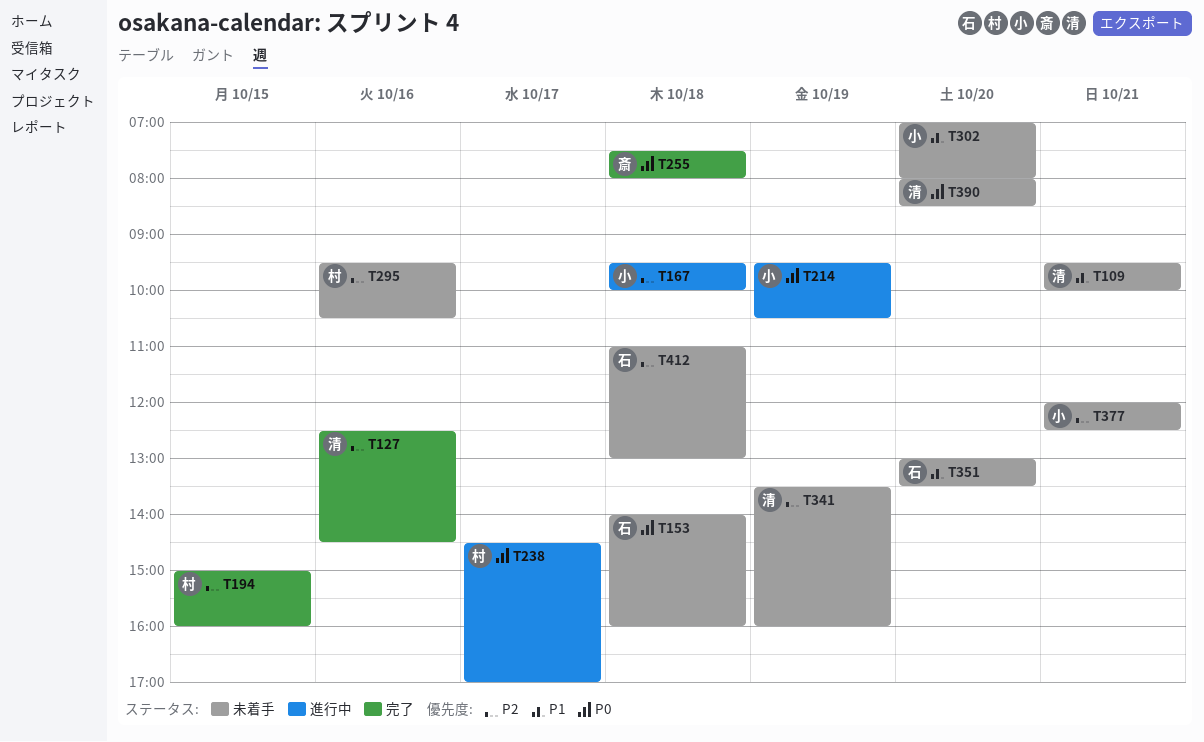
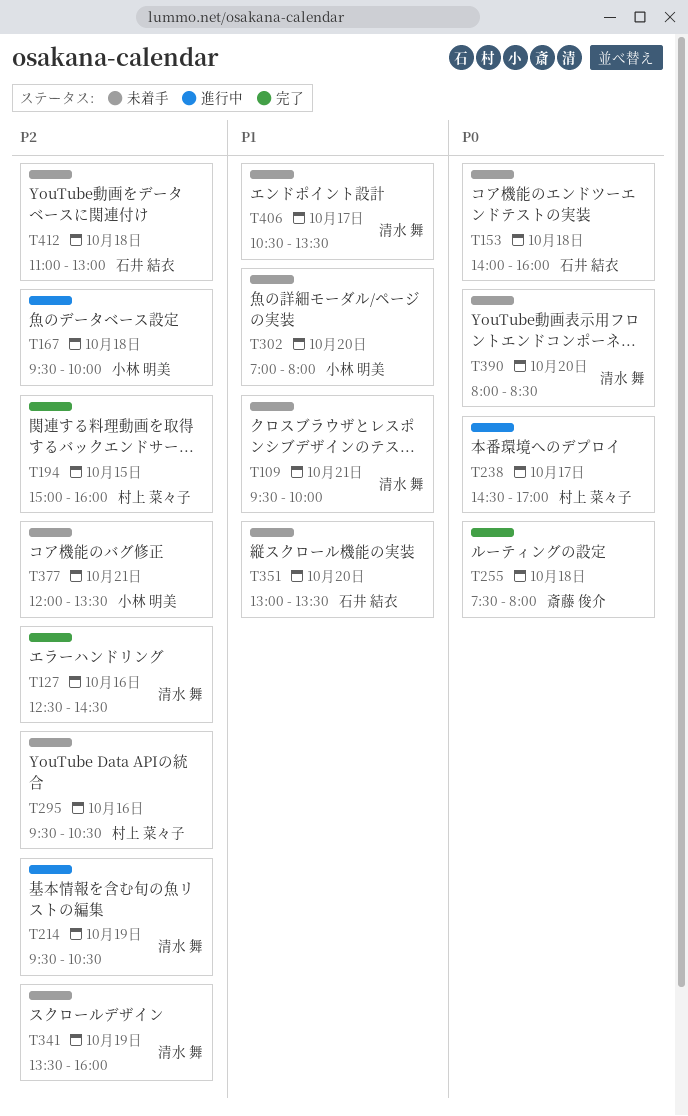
T214, owner: 小林 明美 -> 清水 舞
T214, priority: P0 -> P2
T377, ends: 12:30 -> 13:30
T406: none -> present

